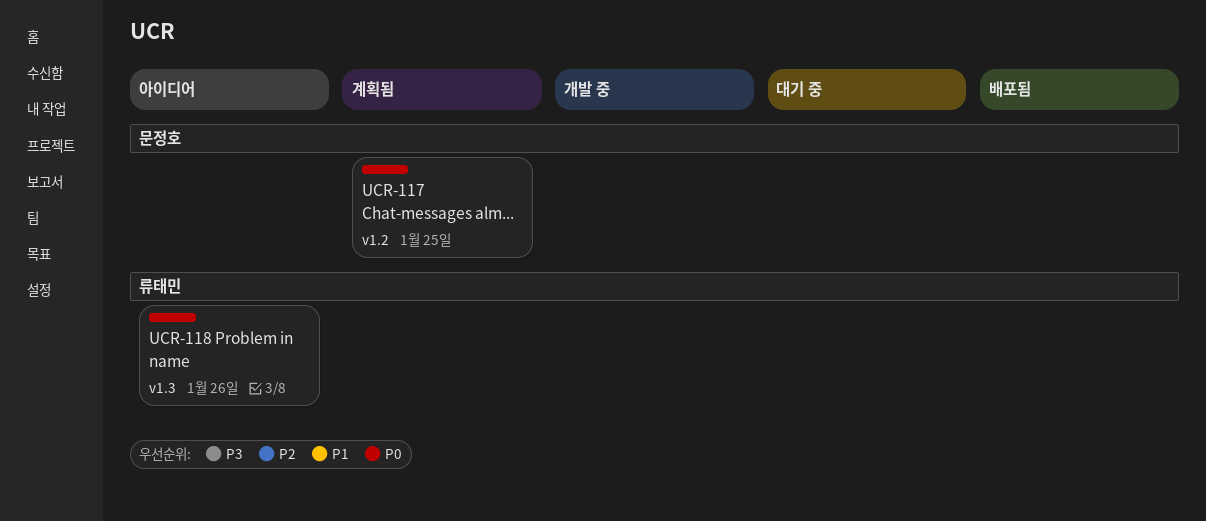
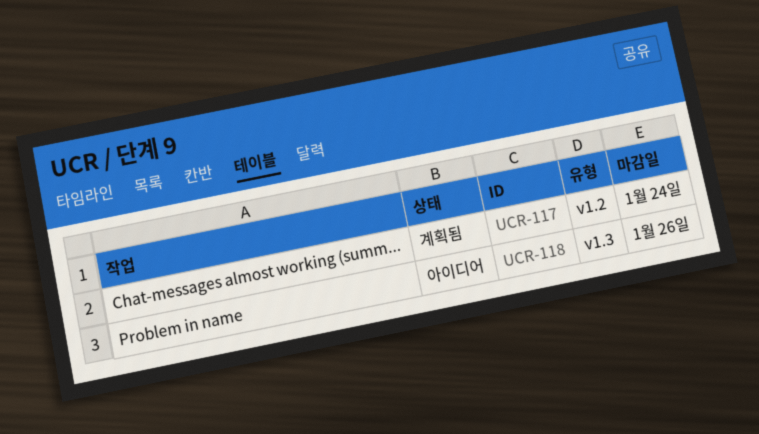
UCR-117, due: Jan 25 -> Jan 24

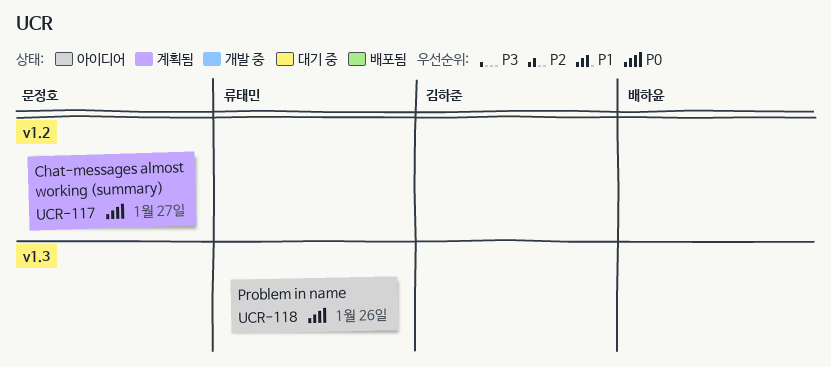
UCR-117, due: Jan 24 -> Jan 27

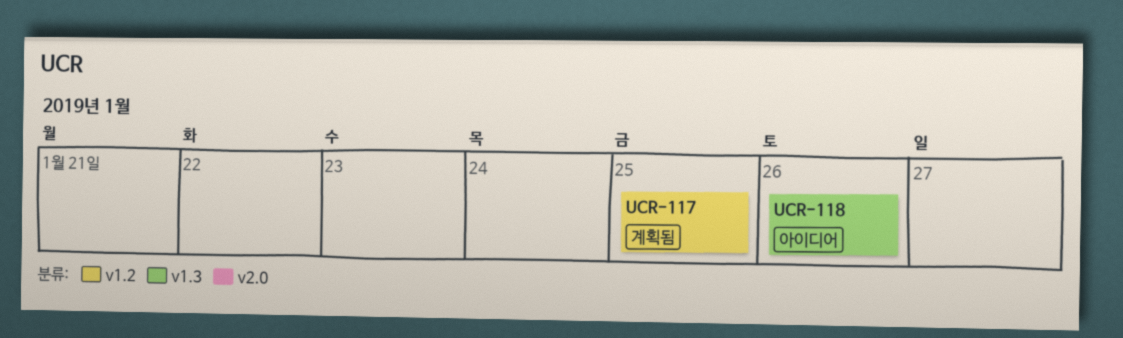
UCR-117, due: Jan 27 -> Jan 25

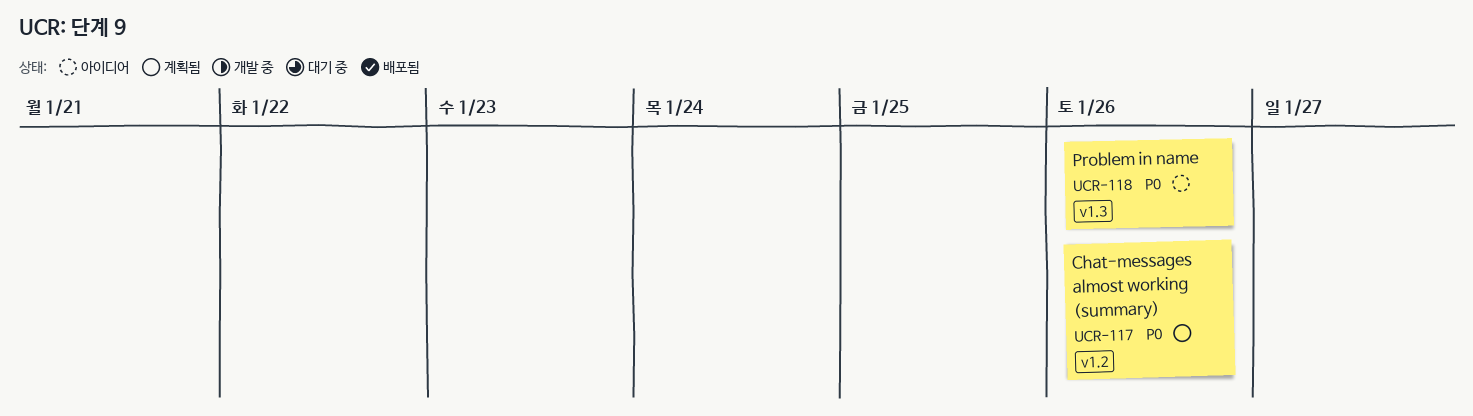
UCR-117, due: Jan 25 -> Jan 26

